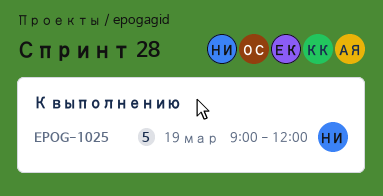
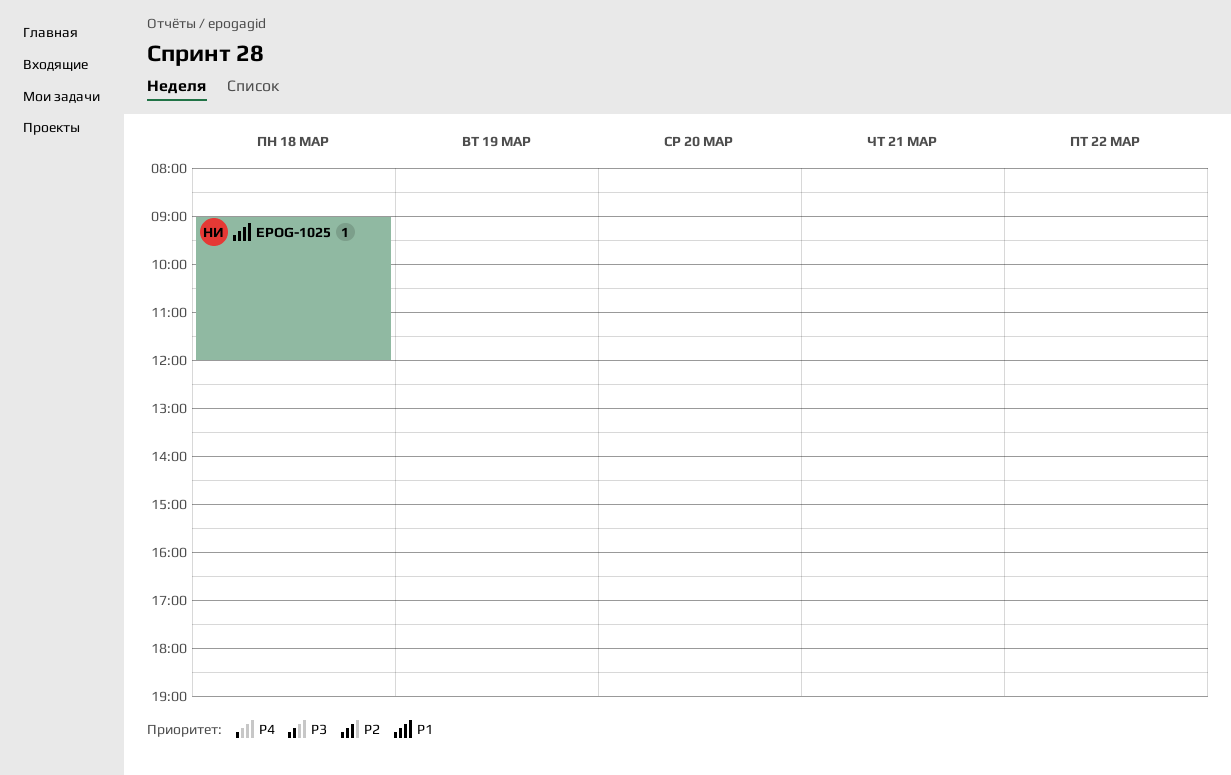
EPOG-1025, estimate: 5 -> 1
EPOG-1025, day: Mar 19 -> Mar 18

